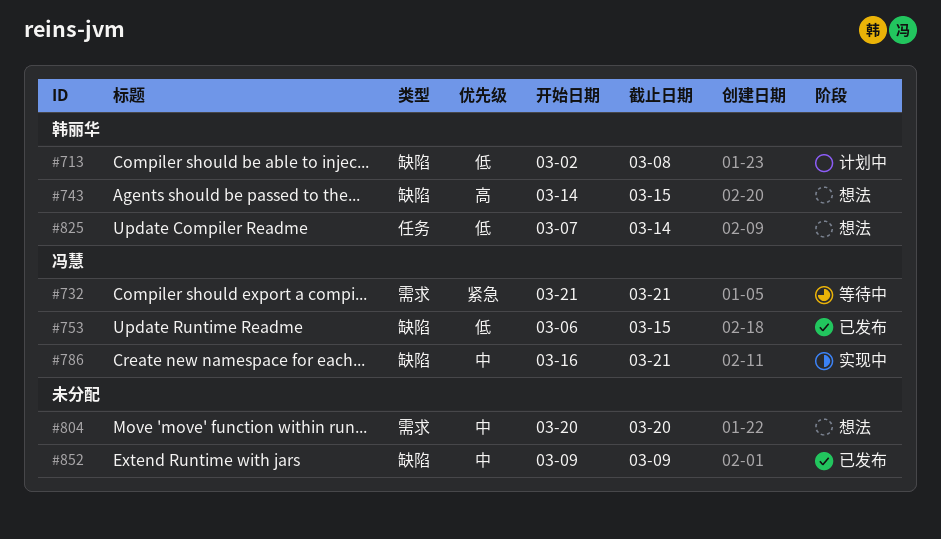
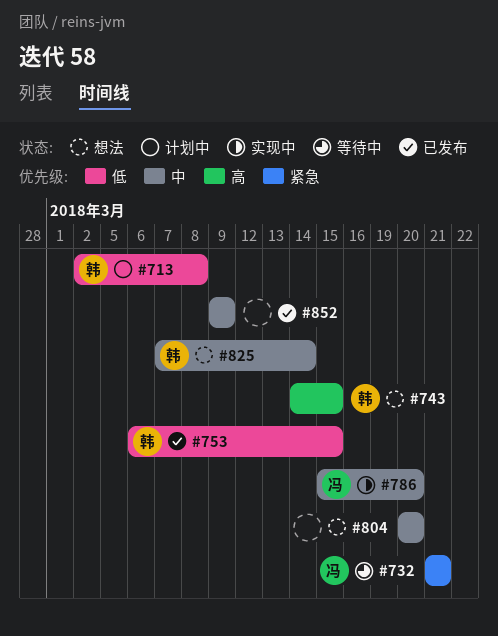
#753, owner: 冯慧 -> 韩丽华
#786, start: Mar 16 -> Mar 15
#786, due: Mar 21 -> Mar 20
#825, priority: 低 -> 中

